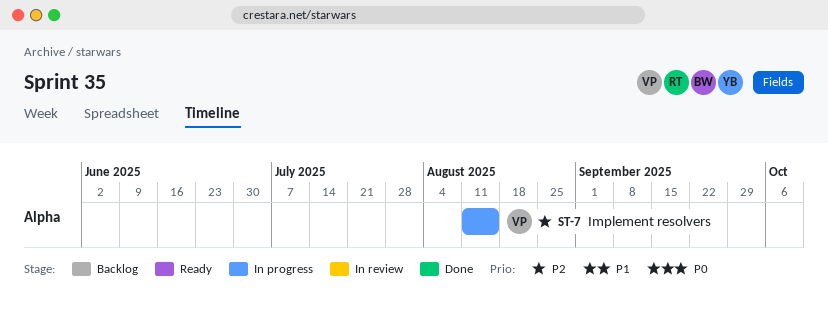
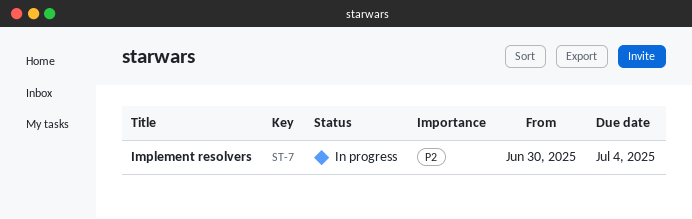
ST-7, start: Aug 11 -> Jun 30
ST-7, due: Aug 15 -> Jul 4

